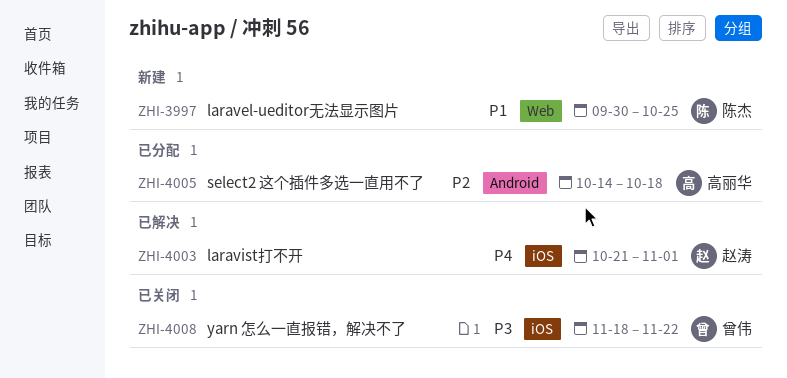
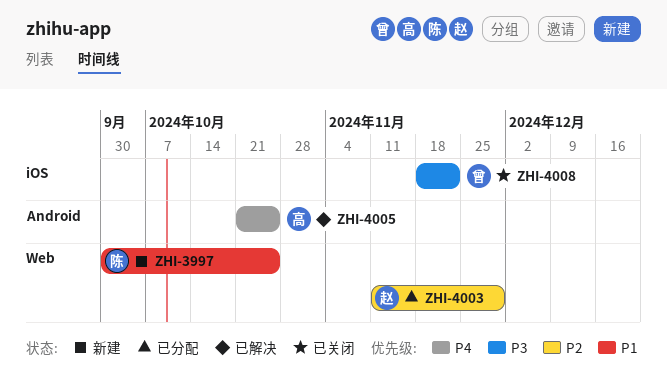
ZHI-4003, status: 已解决 -> 已分配
ZHI-4003, priority: P4 -> P2
ZHI-4003, label: iOS -> Web
ZHI-4003, start: Oct 21 -> Nov 11
ZHI-4003, due: Nov 1 -> Nov 29
ZHI-4005, status: 已分配 -> 已解决
ZHI-4005, priority: P2 -> P4
ZHI-4005, start: Oct 14 -> Oct 21
ZHI-4005, due: Oct 18 -> Oct 25

